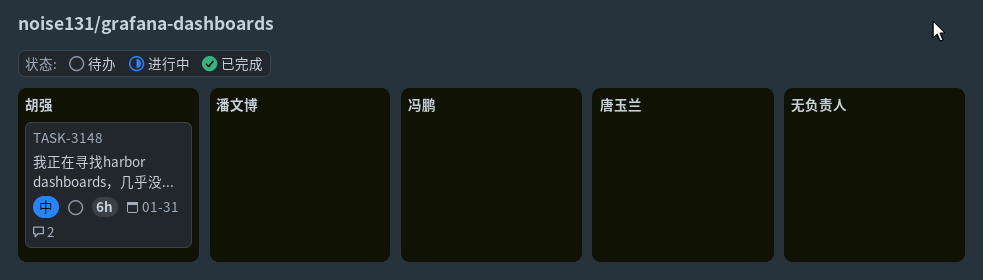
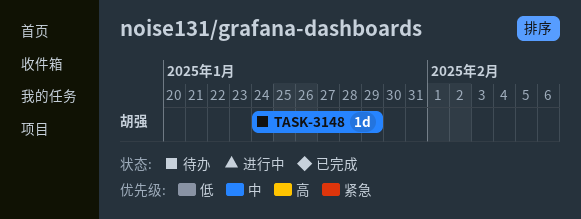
TASK-3148, estimate: 6h -> 1d
TASK-3148, due: Jan 31 -> Jan 29

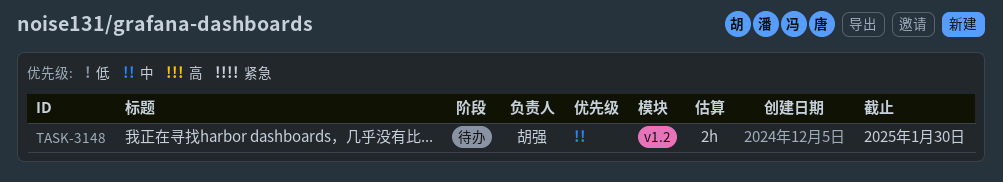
TASK-3148, estimate: 1d -> 2h
TASK-3148, due: Jan 29 -> Jan 30

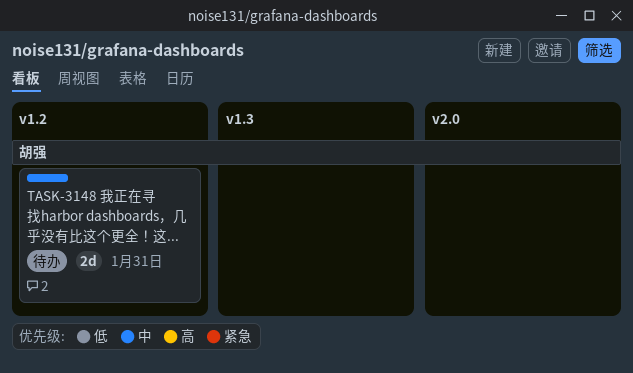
TASK-3148, estimate: 2h -> 2d
TASK-3148, due: Jan 30 -> Jan 31

